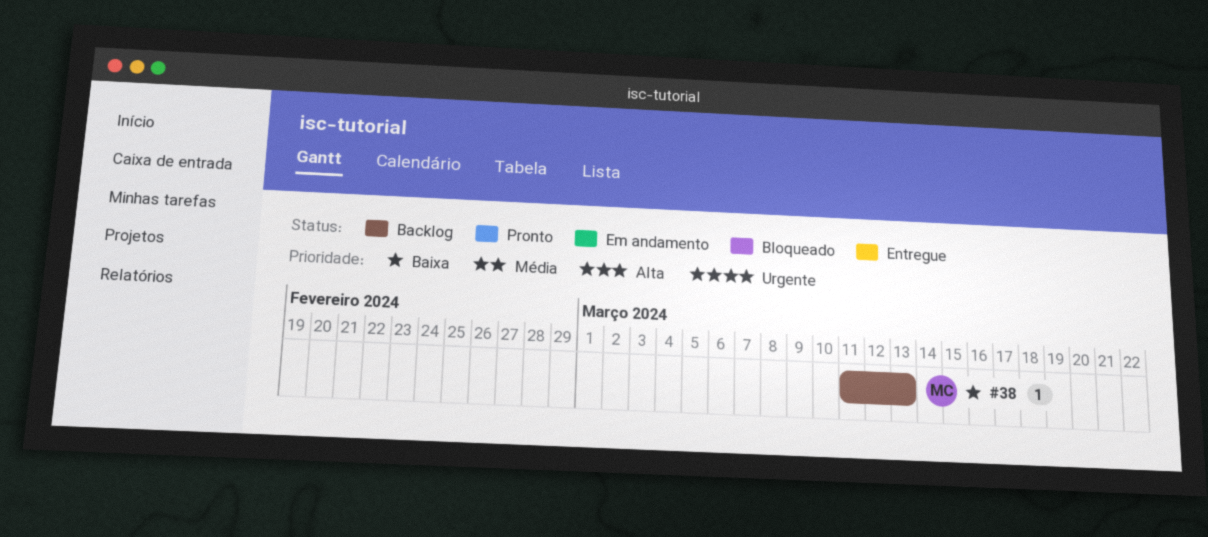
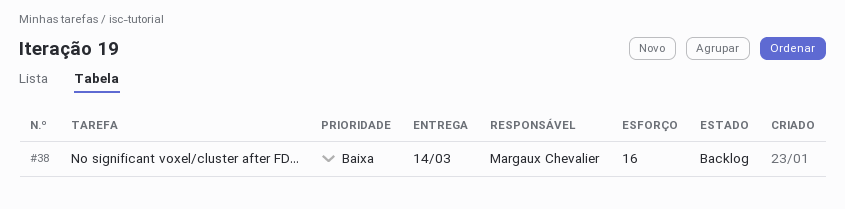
#38, estimate: 1 -> 16
#38, due: Mar 13 -> Mar 14

